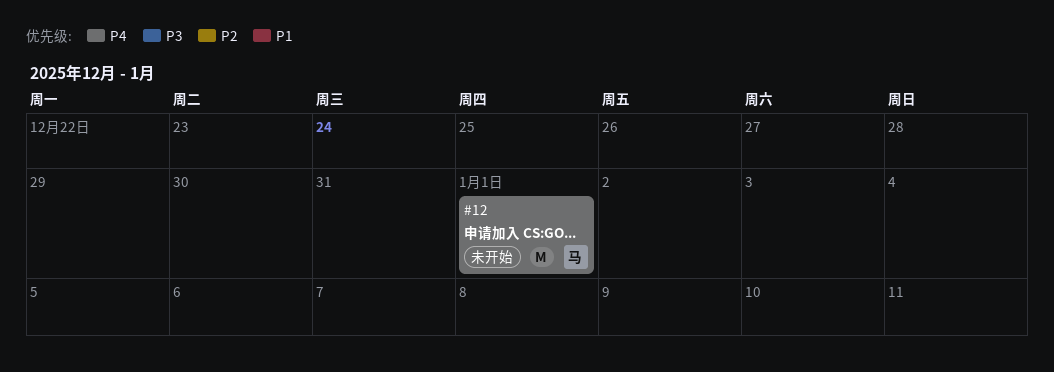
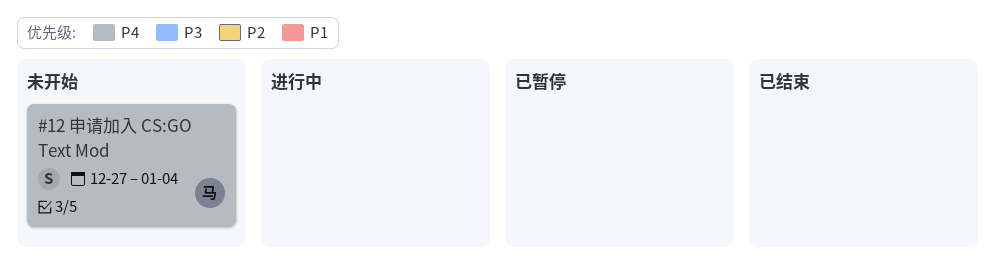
#12, estimate: M -> S
#12, due: Jan 1 -> Jan 4

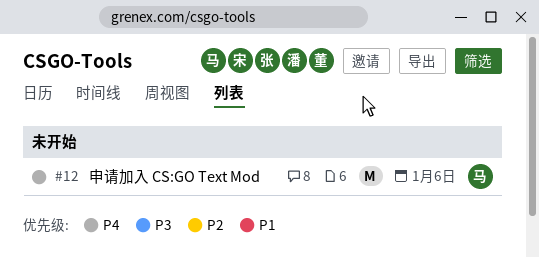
#12, estimate: S -> M
#12, due: Jan 4 -> Jan 6

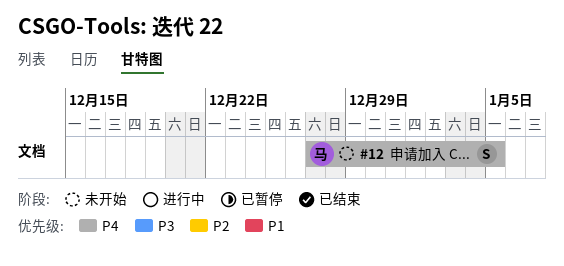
#12, estimate: M -> S
#12, due: Jan 6 -> Jan 5

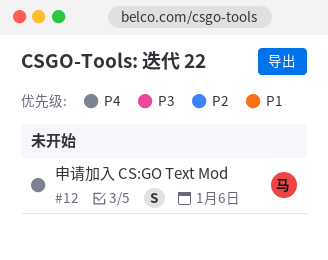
#12, due: Jan 5 -> Jan 6

